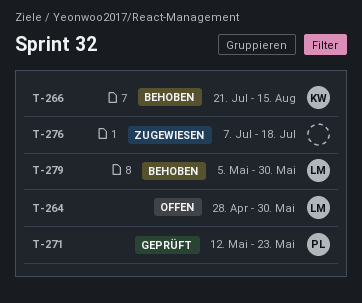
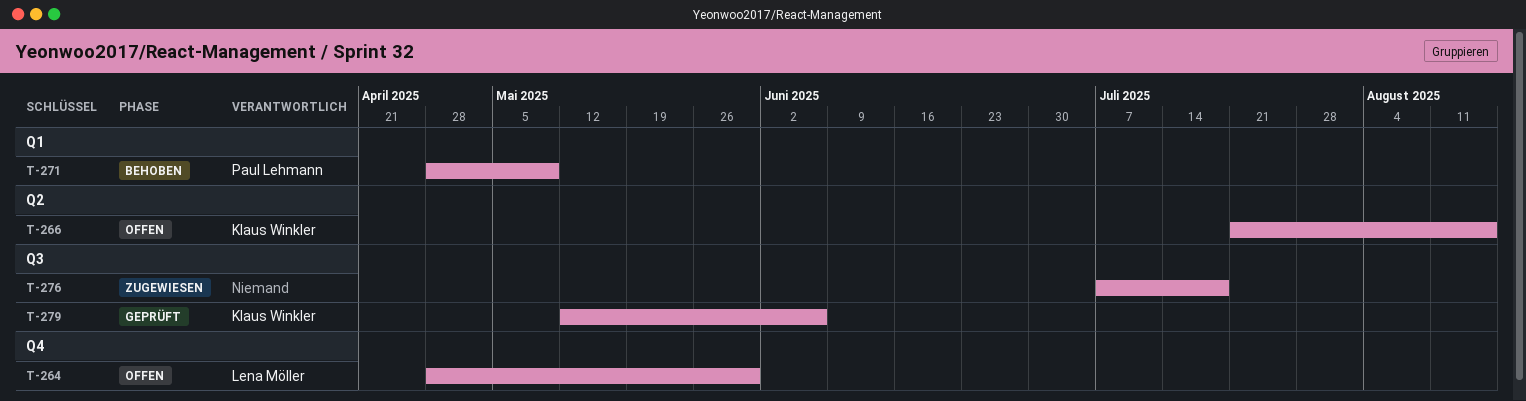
T-266, status: Behoben -> Offen
T-271, status: Geprüft -> Behoben
T-271, start: May 12 -> Apr 28
T-271, due: May 23 -> May 9
T-279, status: Behoben -> Geprüft
T-279, owner: Lena Möller -> Klaus Winkler
T-279, start: May 5 -> May 12
T-279, due: May 30 -> Jun 6

